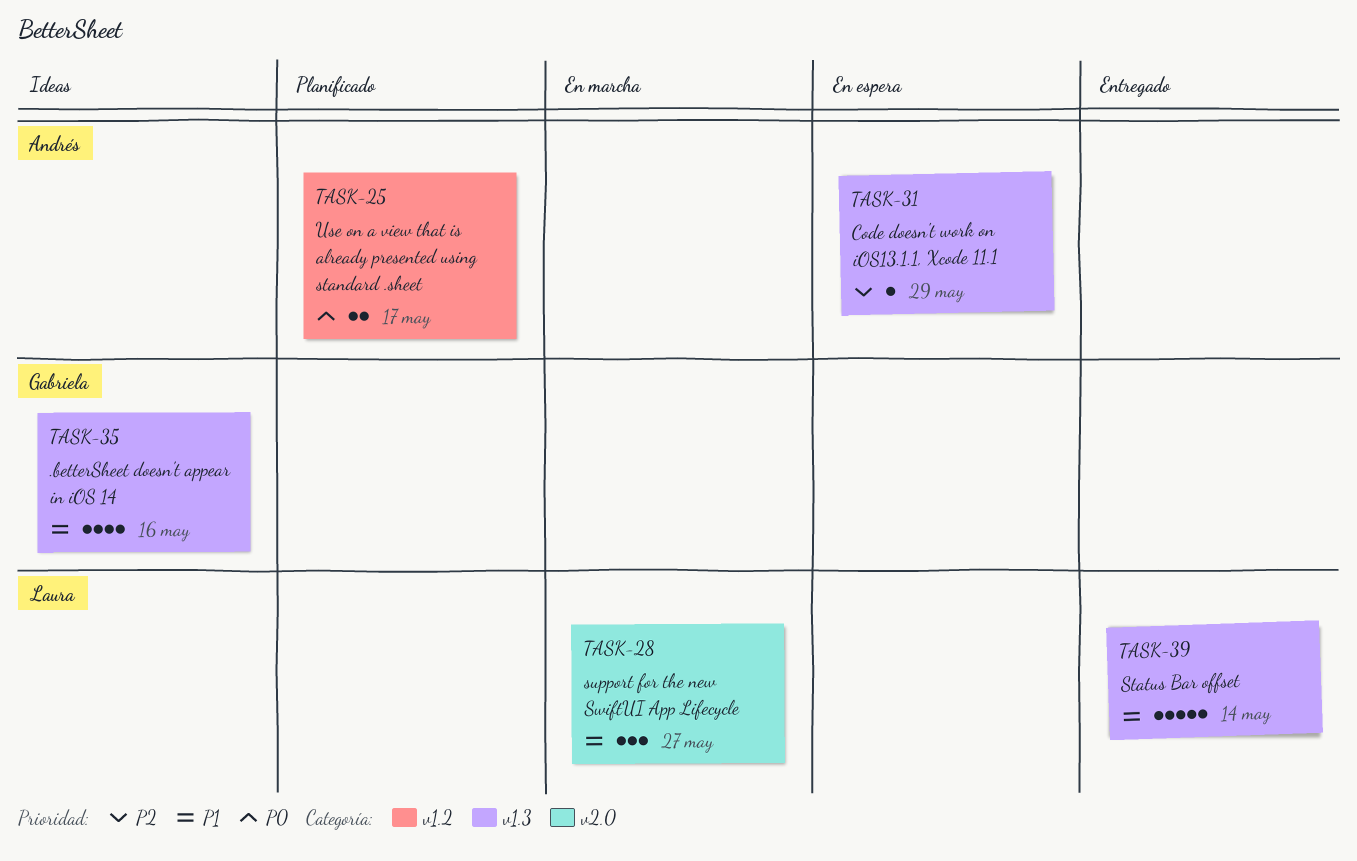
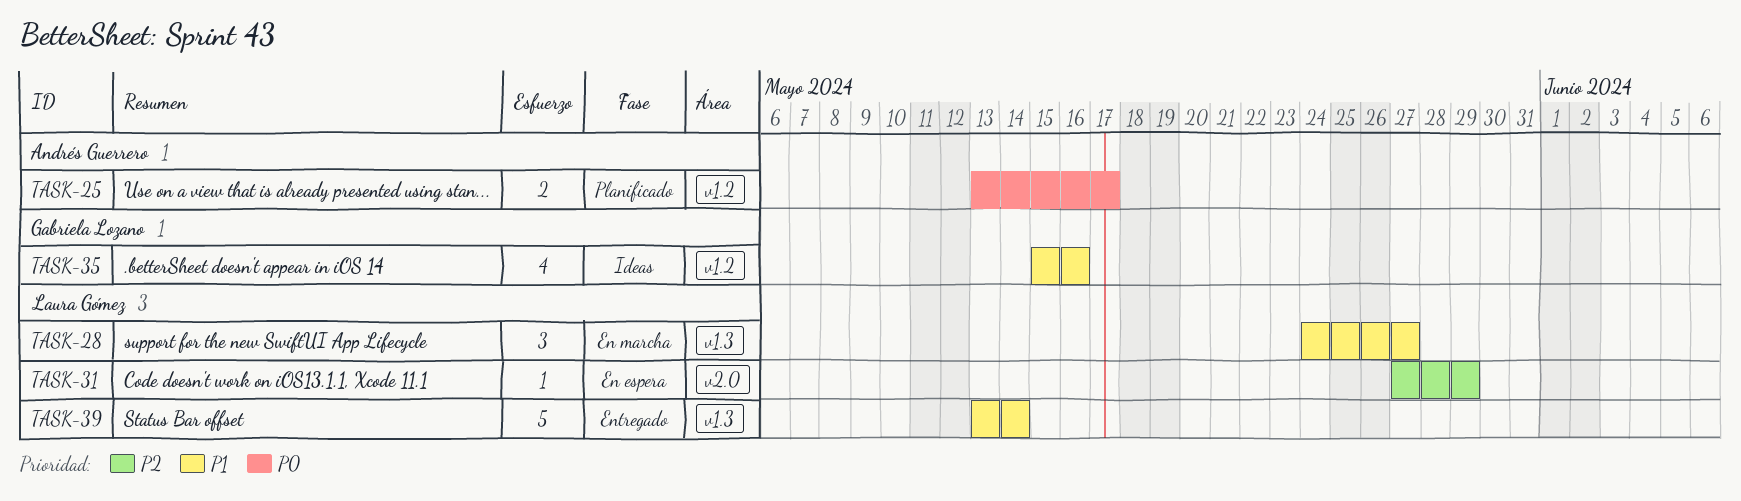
TASK-28, label: v2.0 -> v1.3
TASK-31, owner: Andrés Guerrero -> Laura Gómez
TASK-31, label: v1.3 -> v2.0
TASK-35, label: v1.3 -> v1.2

